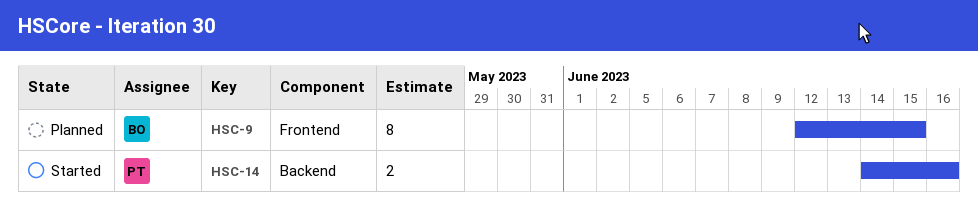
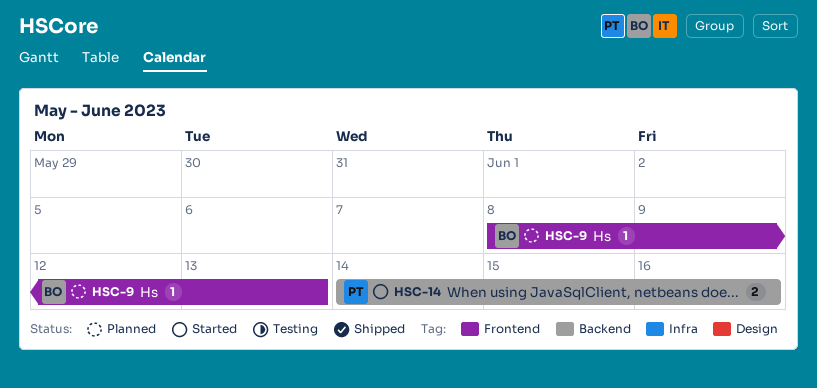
HSC-9, estimate: 8 -> 1
HSC-9, start: Jun 12 -> Jun 8
HSC-9, due: Jun 15 -> Jun 13

